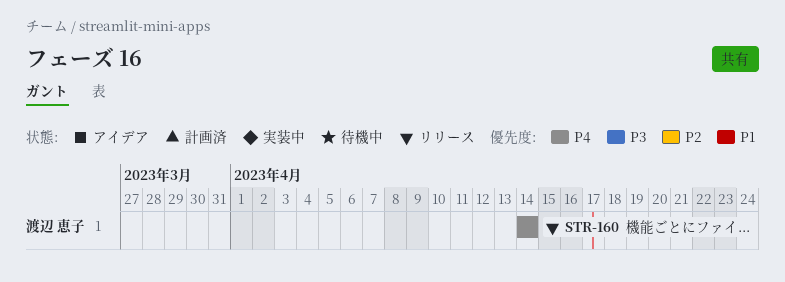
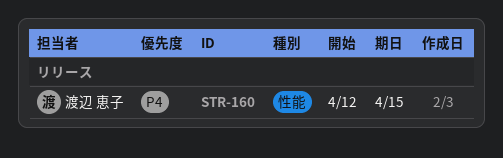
STR-160, start: Apr 14 -> Apr 12
STR-160, due: Apr 14 -> Apr 15

